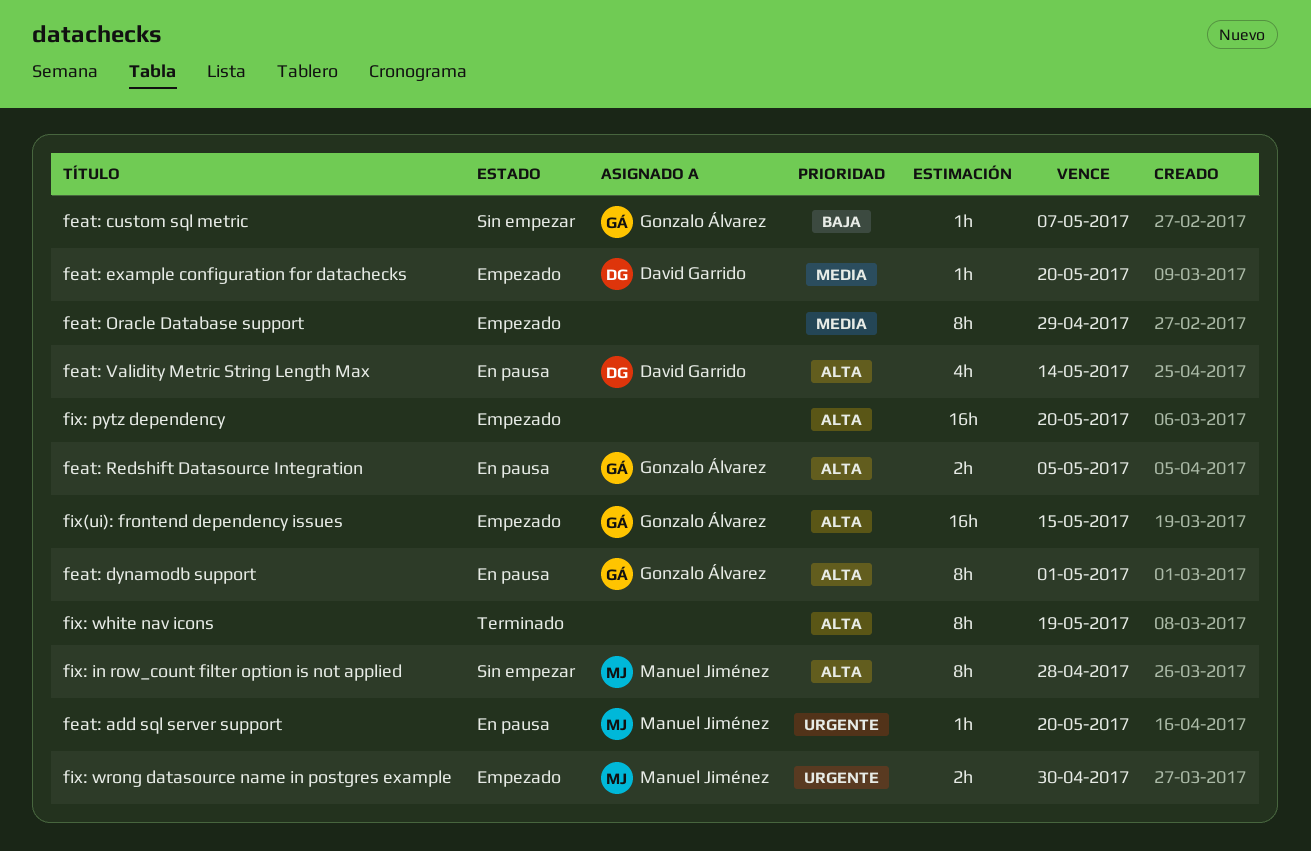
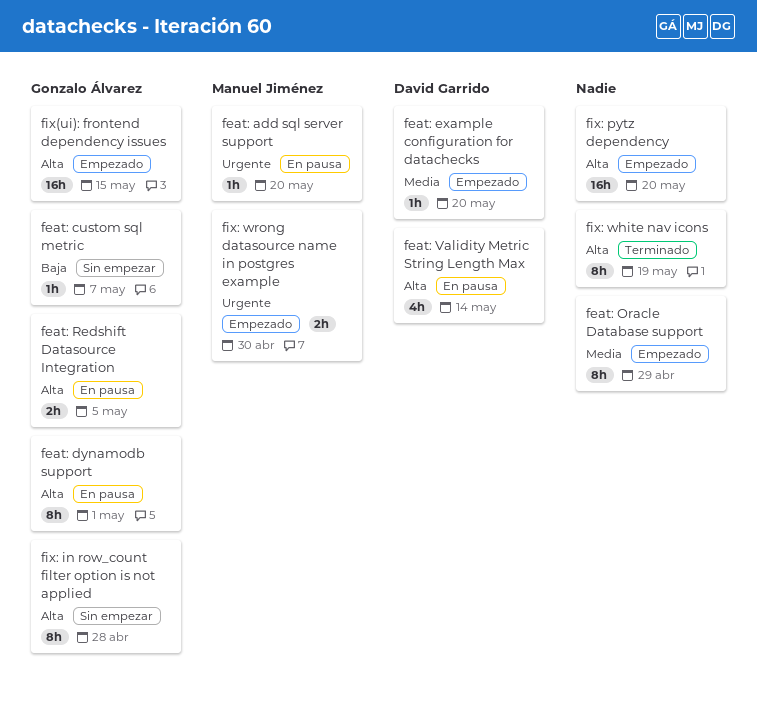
fix: in row_count filter option is not applied, owner: Manuel Jiménez -> Gonzalo Álvarez

